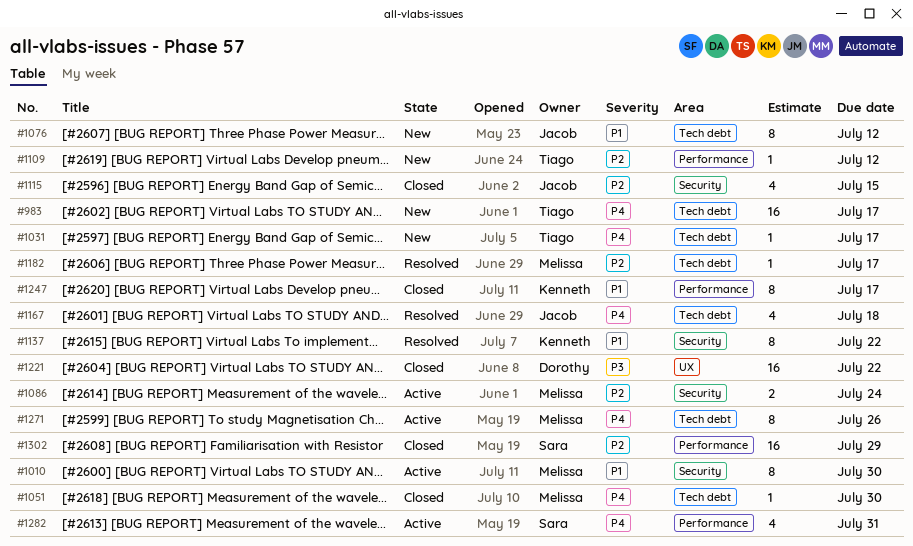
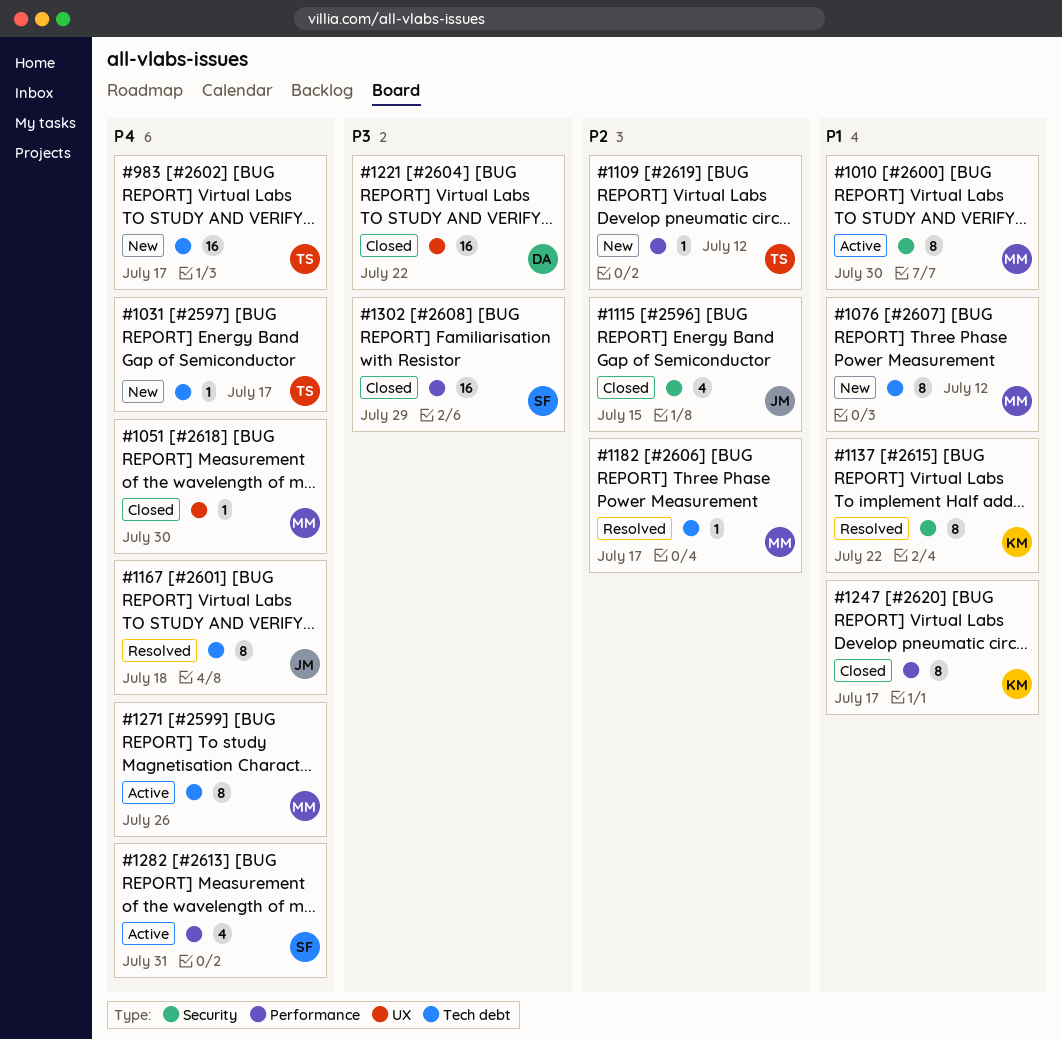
#1051, label: Tech debt -> UX
#1076, owner: Jacob -> Melissa
#1086: present -> none
#1167, estimate: 4 -> 8
#1302, priority: P2 -> P3

